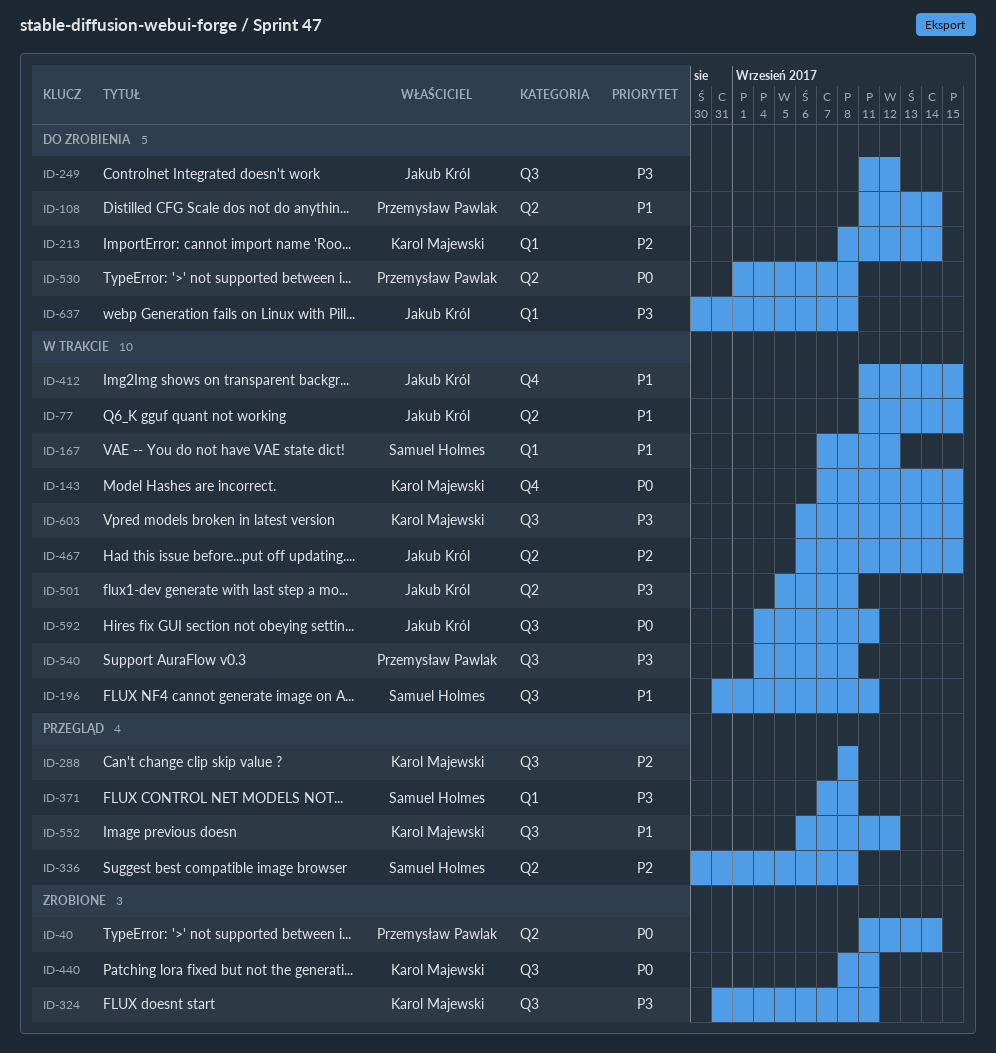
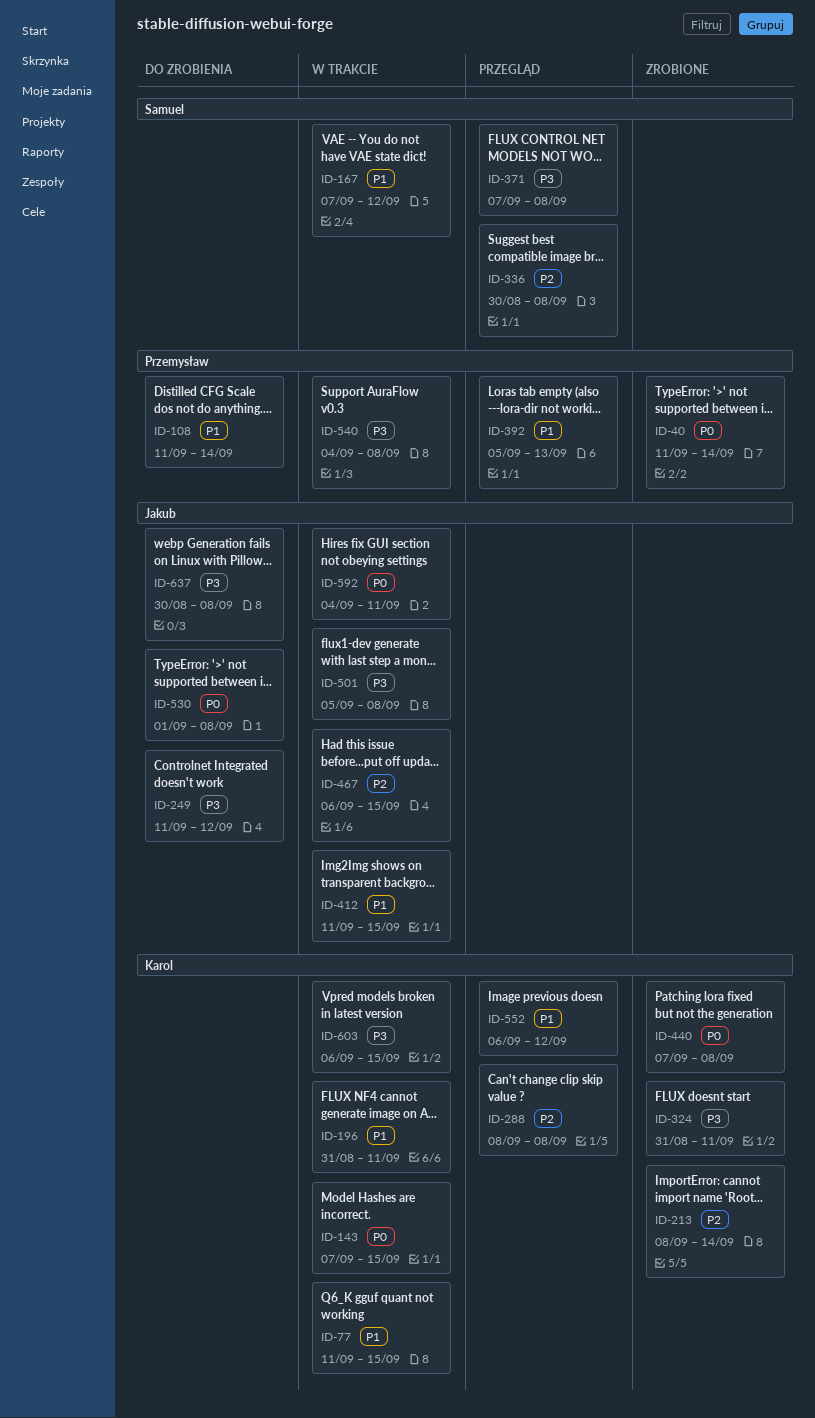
ID-77, owner: Jakub Król -> Karol Majewski
ID-196, owner: Samuel Holmes -> Karol Majewski
ID-213, status: Do zrobienia -> Zrobione
ID-392: none -> present
ID-440, start: Sep 8 -> Sep 7
ID-440, due: Sep 11 -> Sep 8
ID-530, owner: Przemysław Pawlak -> Jakub Król

